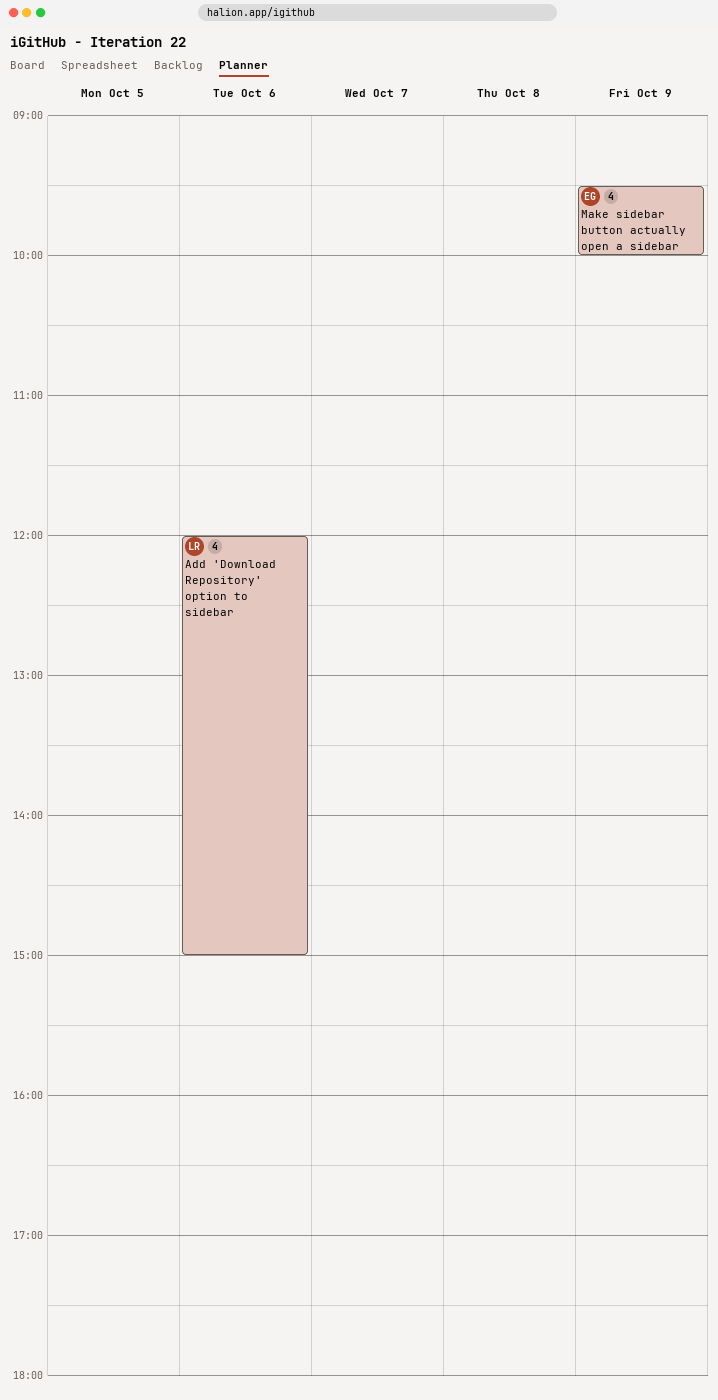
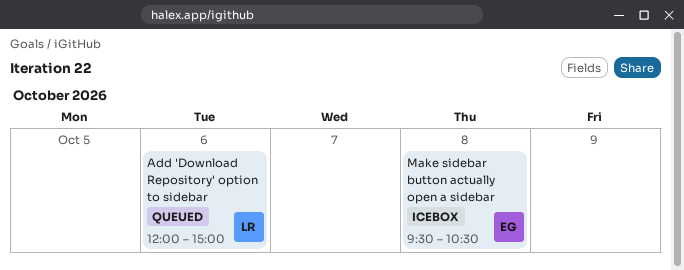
Make sidebar button actually open a sidebar, day: Oct 9 -> Oct 8
Make sidebar button actually open a sidebar, ends: 10:00 -> 10:30

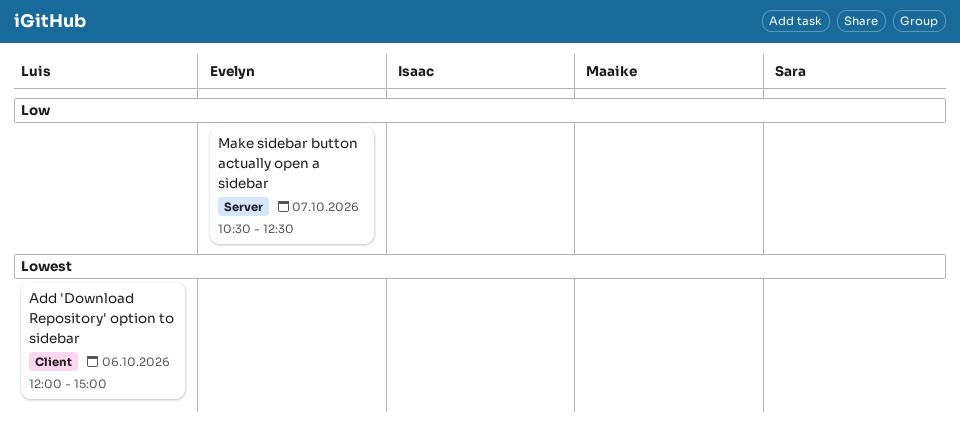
Make sidebar button actually open a sidebar, day: Oct 8 -> Oct 7
Make sidebar button actually open a sidebar, begins: 09:30 -> 10:30
Make sidebar button actually open a sidebar, ends: 10:30 -> 12:30

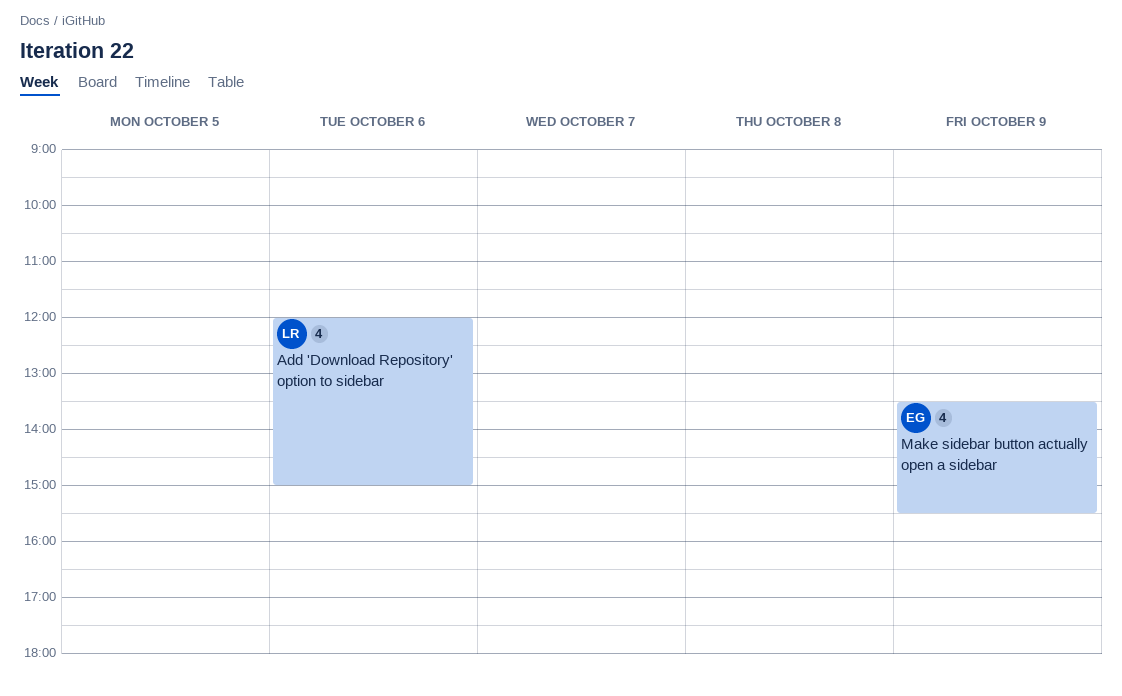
Make sidebar button actually open a sidebar, day: Oct 7 -> Oct 9
Make sidebar button actually open a sidebar, begins: 10:30 -> 13:30
Make sidebar button actually open a sidebar, ends: 12:30 -> 15:30

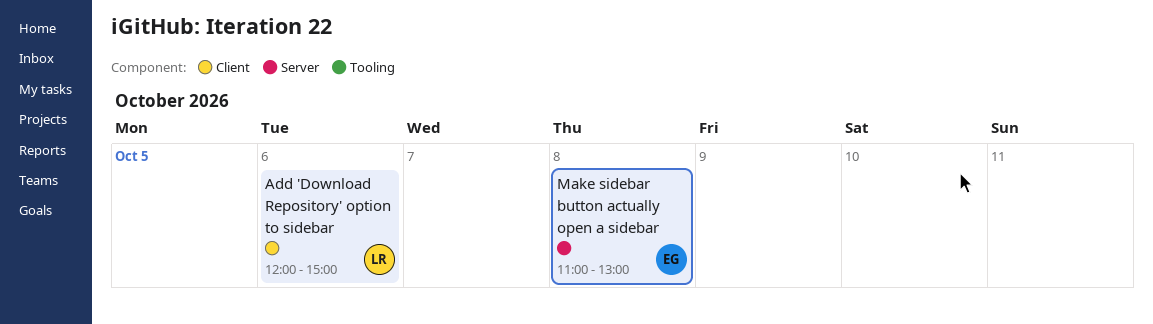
Make sidebar button actually open a sidebar, day: Oct 9 -> Oct 8
Make sidebar button actually open a sidebar, begins: 13:30 -> 11:00
Make sidebar button actually open a sidebar, ends: 15:30 -> 13:00

